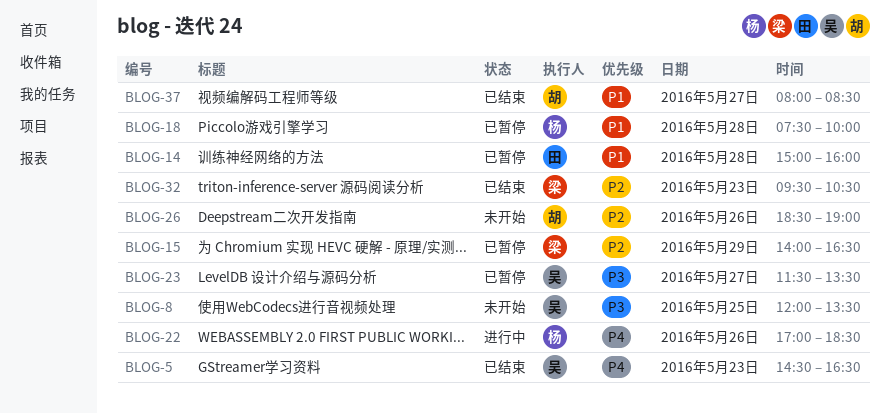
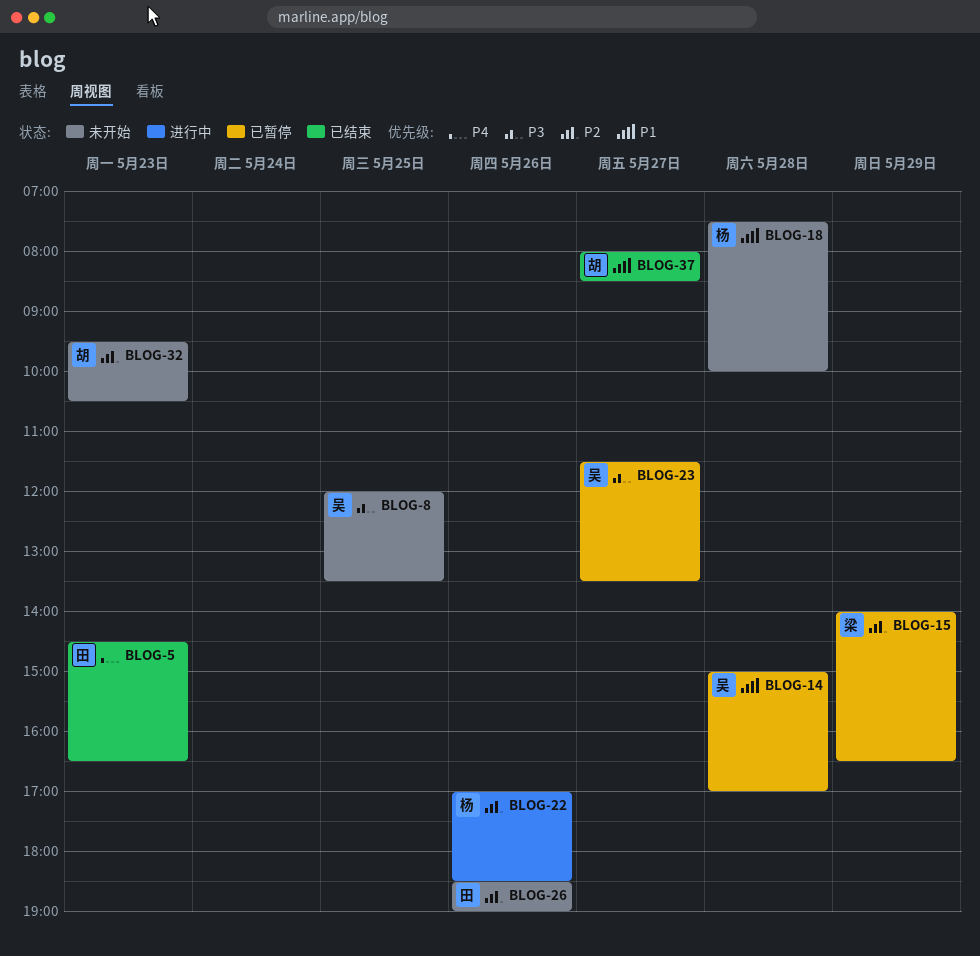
BLOG-5, owner: 吴 -> 田
BLOG-14, owner: 田 -> 吴
BLOG-14, ends: 16:00 -> 17:00
BLOG-18, status: 已暂停 -> 未开始
BLOG-22, priority: P4 -> P2
BLOG-26, owner: 胡 -> 田
BLOG-32, status: 已结束 -> 未开始
BLOG-32, owner: 梁 -> 胡

